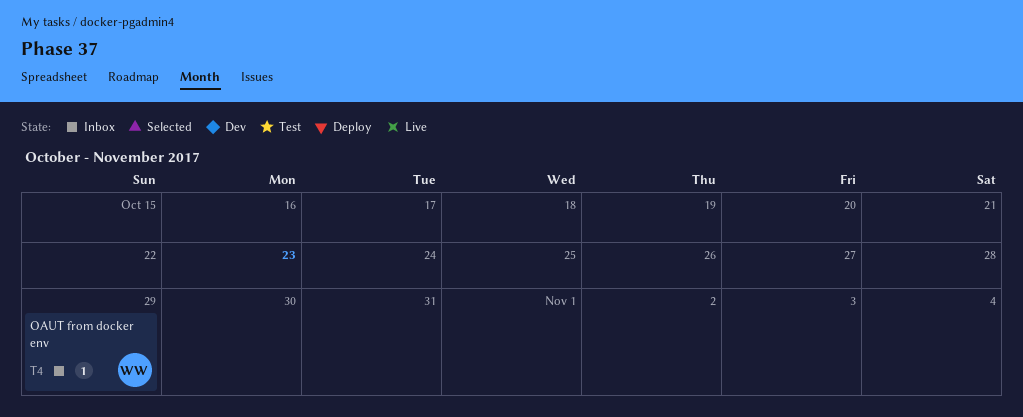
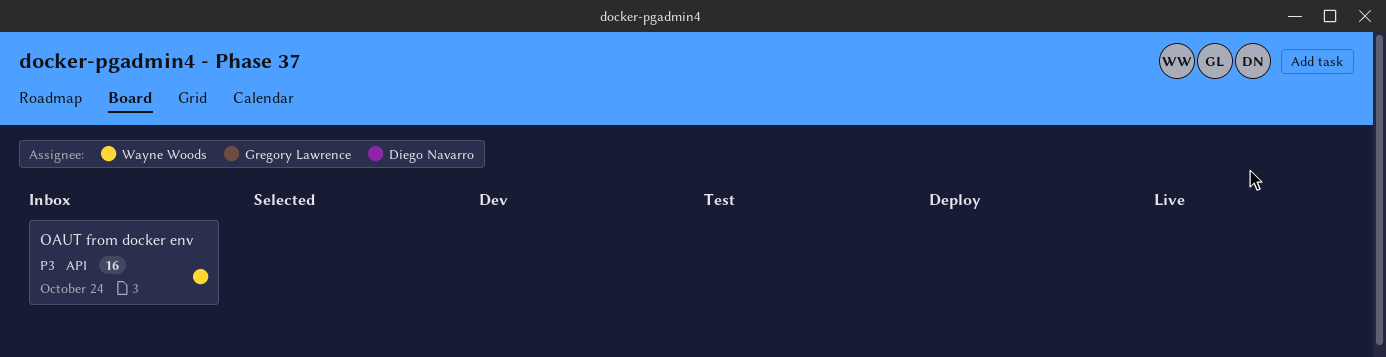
OAUT from docker env, estimate: 1 -> 16
OAUT from docker env, due: Oct 29 -> Oct 24

